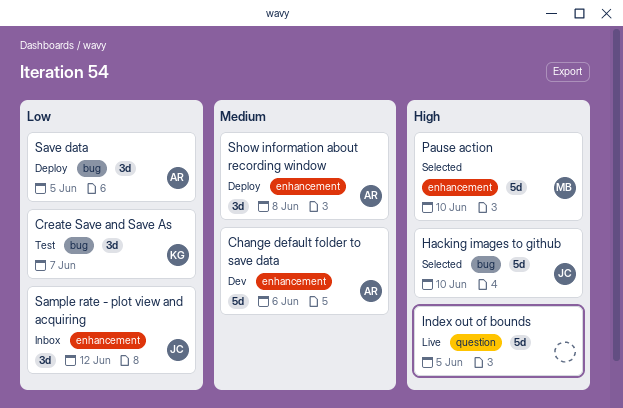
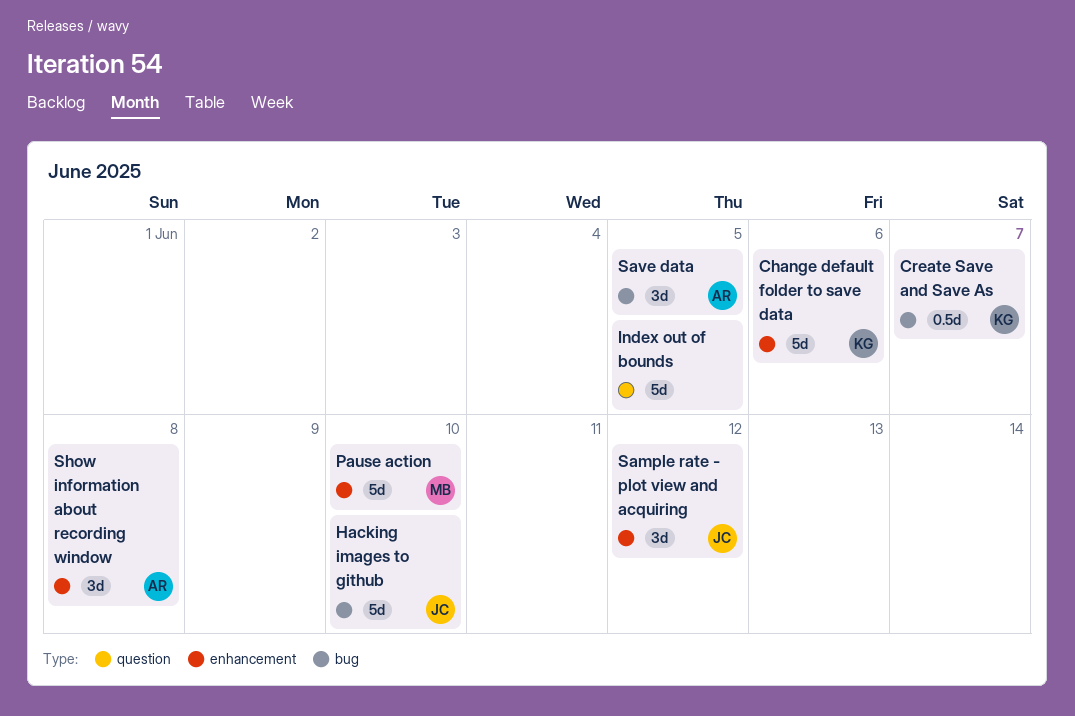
Change default folder to save data, owner: AR -> KG
Create Save and Save As, estimate: 3d -> 0.5d

